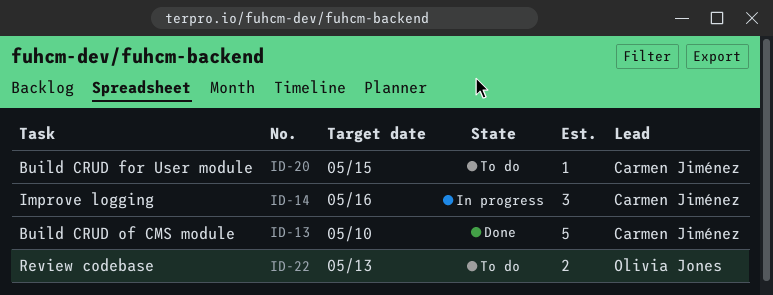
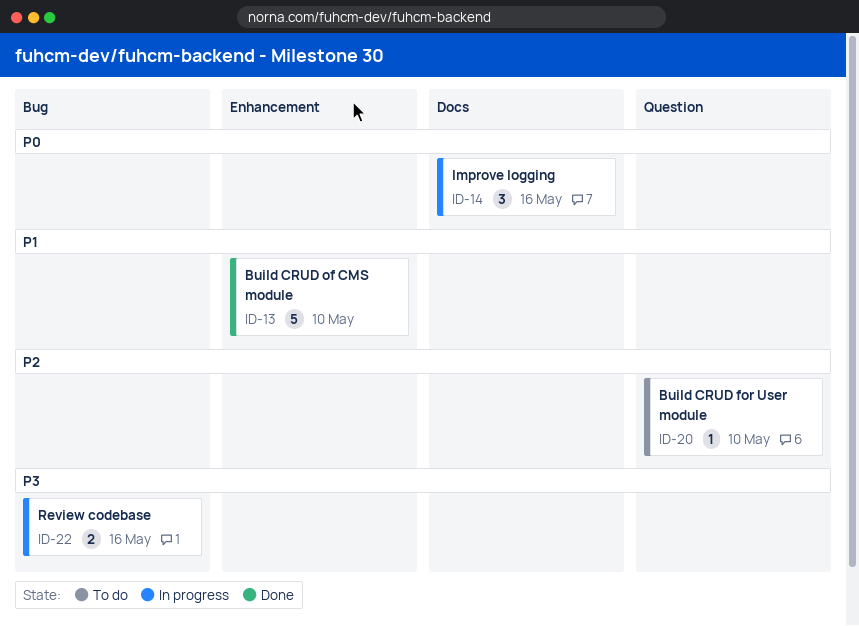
ID-20, due: May 15 -> May 10
ID-22, status: To do -> In progress
ID-22, due: May 13 -> May 16

